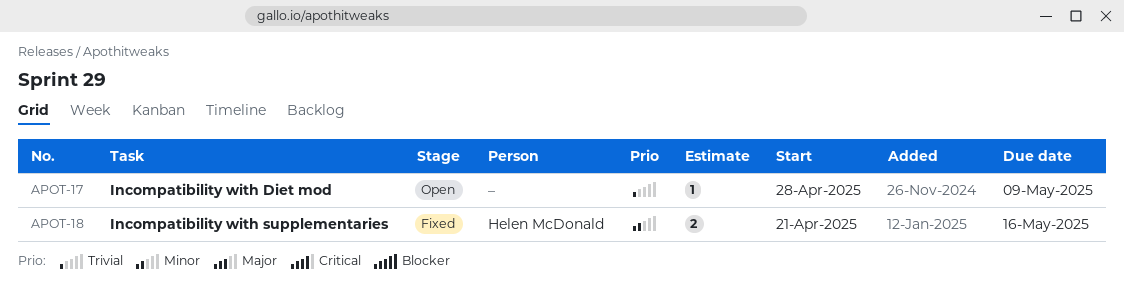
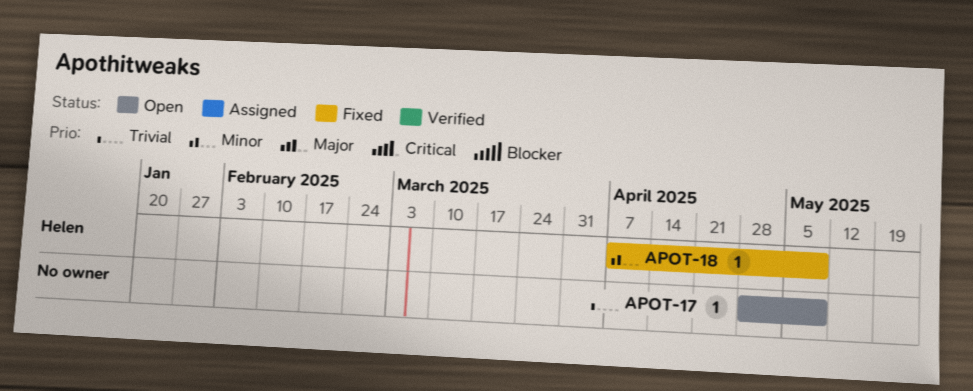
APOT-18, estimate: 2 -> 1
APOT-18, start: Apr 21 -> Apr 7
APOT-18, due: May 16 -> May 9

